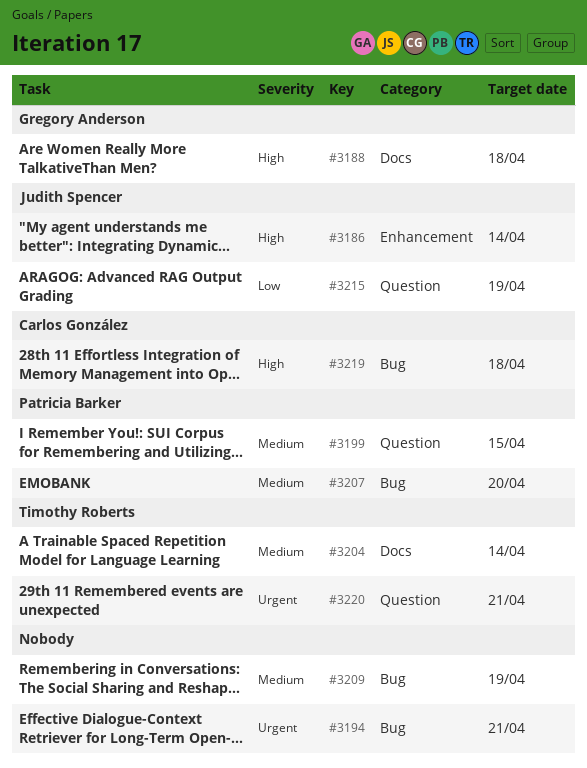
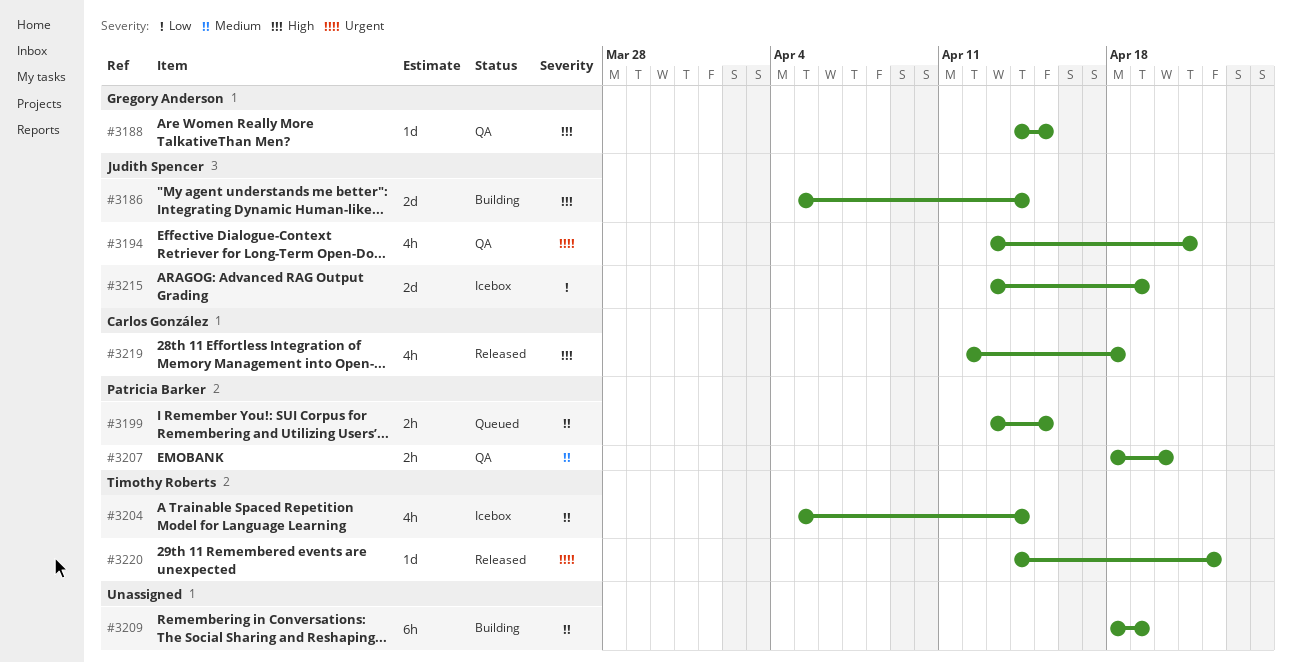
#3188, due: Apr 18 -> Apr 15
#3194, owner: none -> Judith Spencer
#3220, due: Apr 21 -> Apr 22

